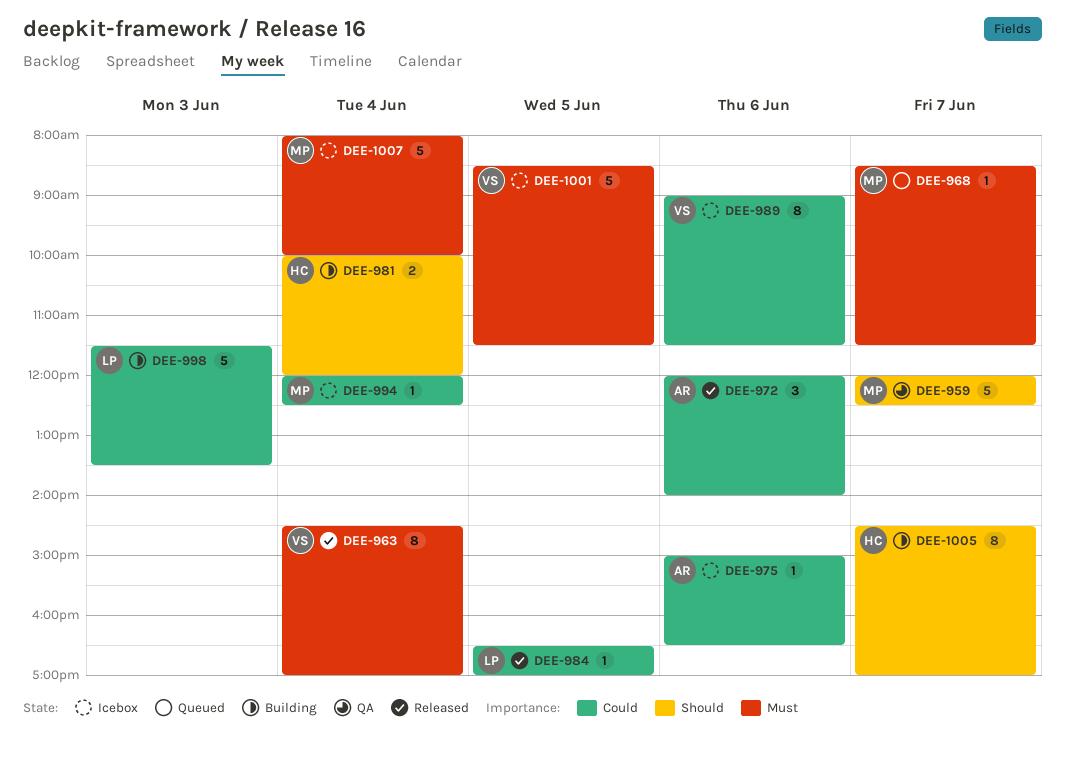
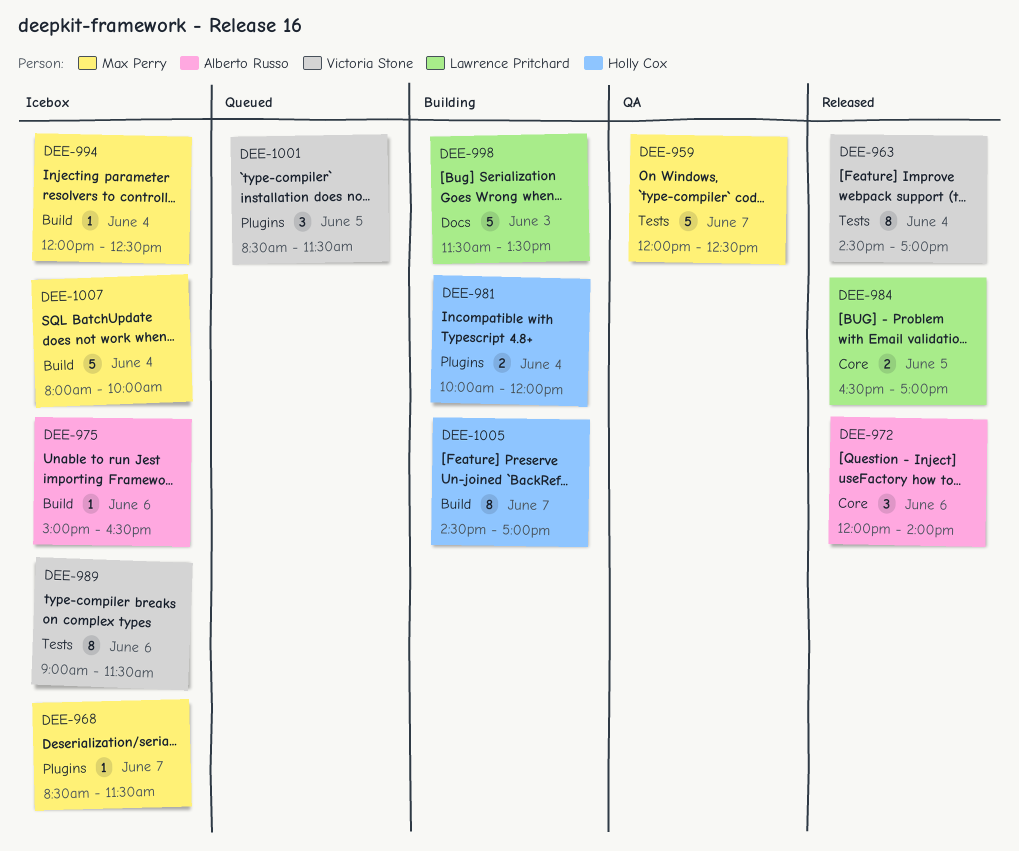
DEE-968, status: Queued -> Icebox
DEE-984, estimate: 1 -> 2
DEE-1001, status: Icebox -> Queued
DEE-1001, estimate: 5 -> 3

